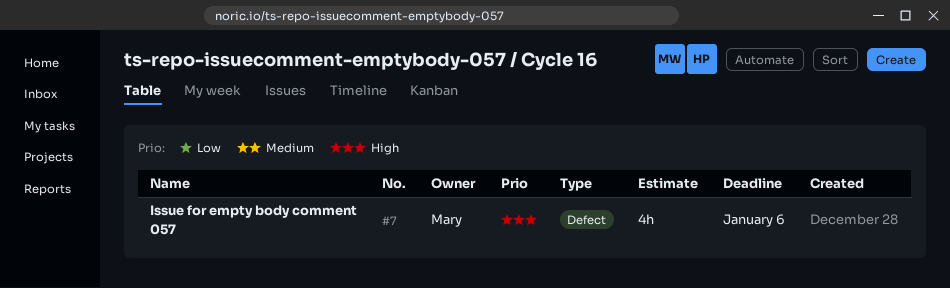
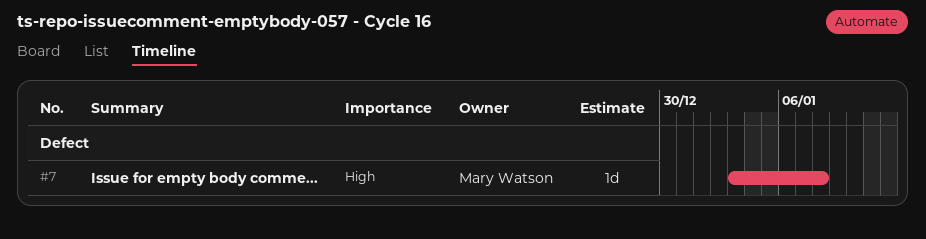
#7, estimate: 4h -> 1d
#7, due: Jan 6 -> Jan 8

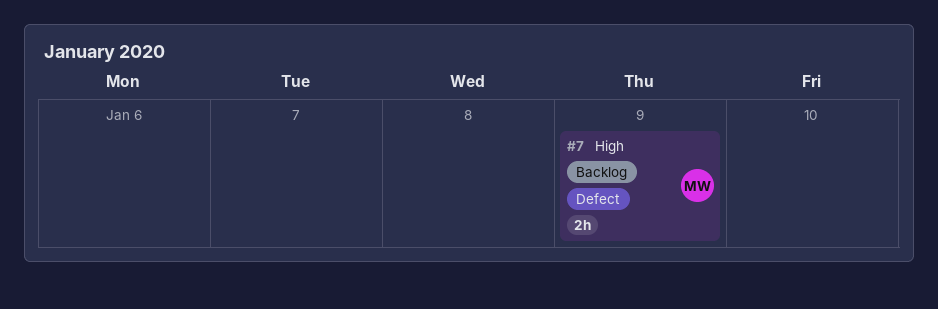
#7, estimate: 1d -> 2h
#7, due: Jan 8 -> Jan 9

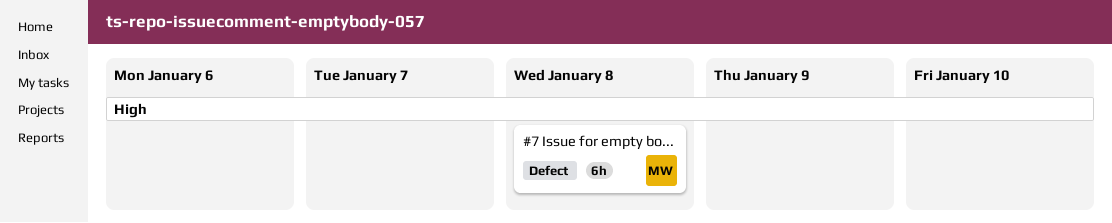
#7, estimate: 2h -> 6h
#7, due: Jan 9 -> Jan 8

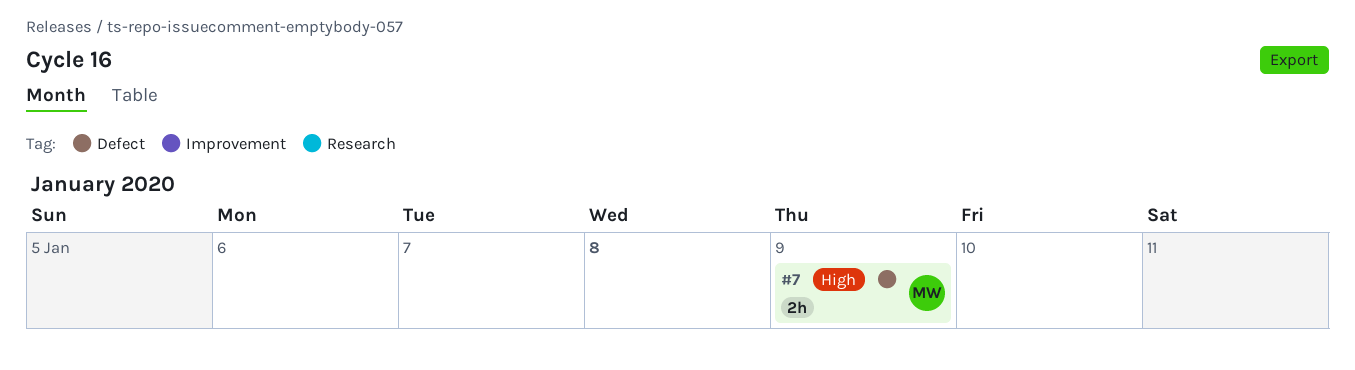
#7, estimate: 6h -> 2h
#7, due: Jan 8 -> Jan 9

